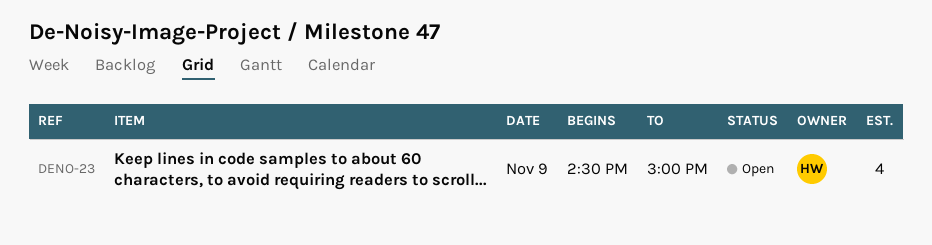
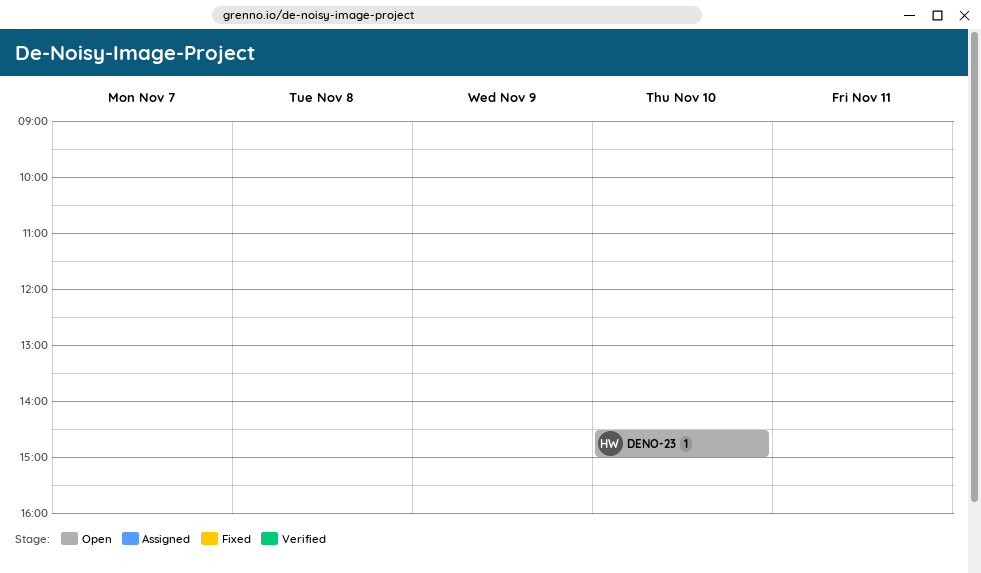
DENO-23, estimate: 4 -> 1
DENO-23, day: Nov 9 -> Nov 10

